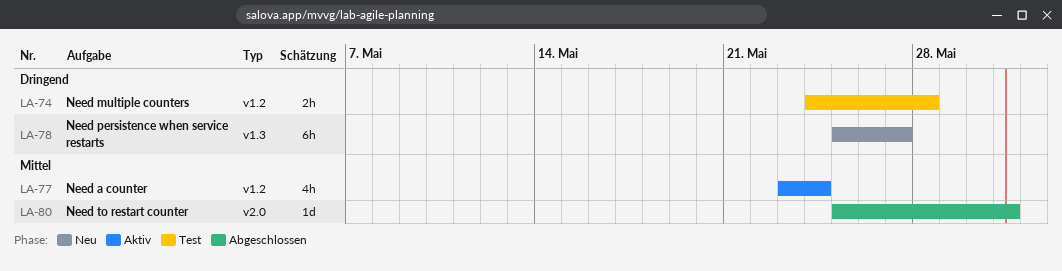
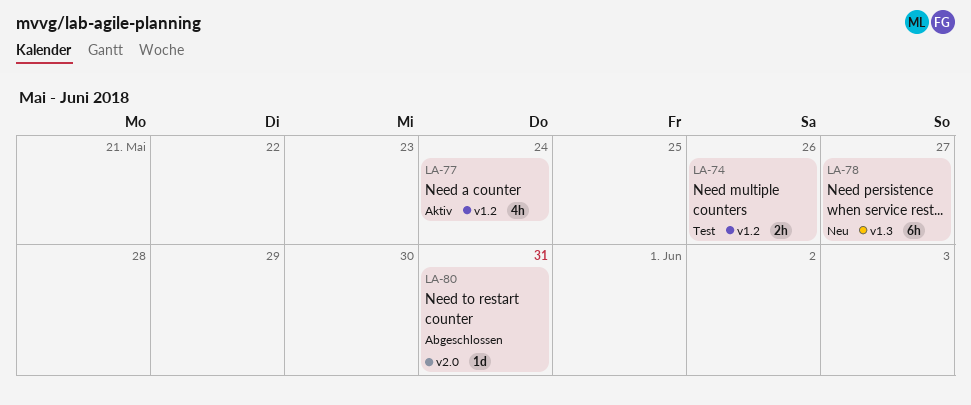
LA-74, due: May 28 -> May 26

